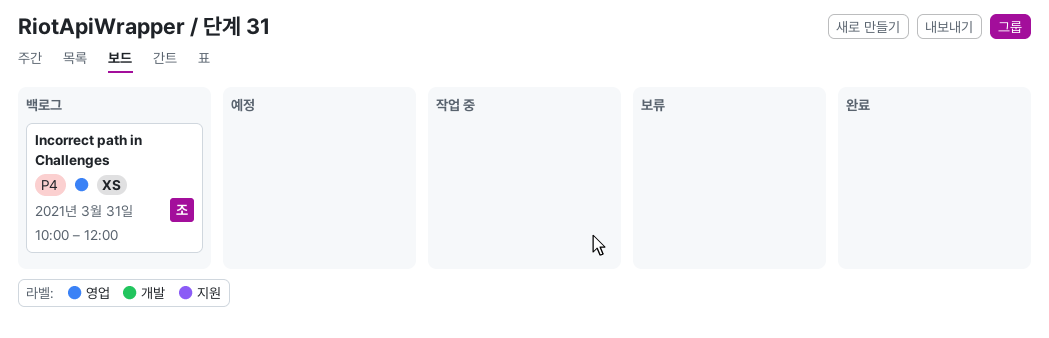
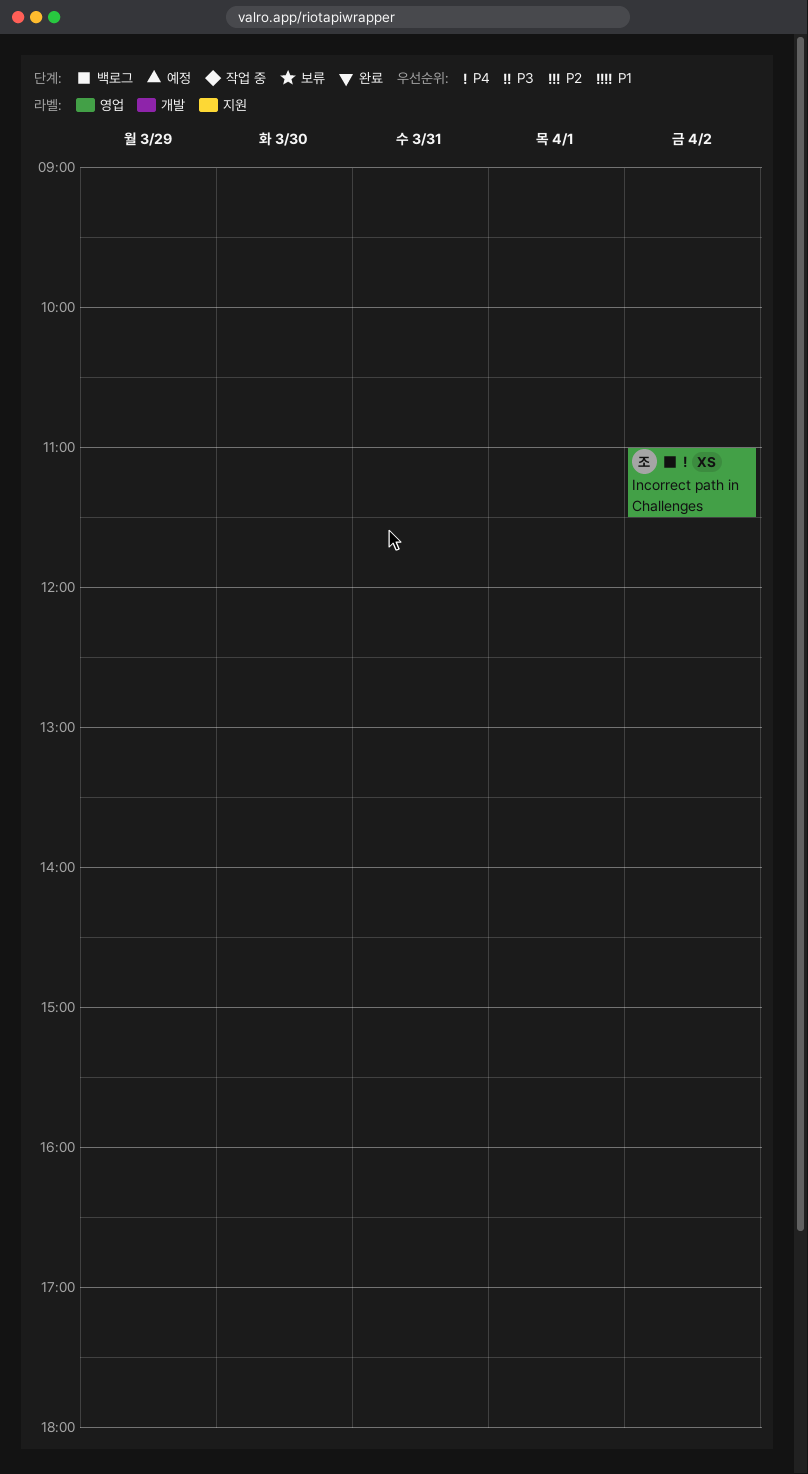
Incorrect path in Challenges, day: Mar 31 -> Apr 2
Incorrect path in Challenges, begins: 10:00 -> 11:00
Incorrect path in Challenges, ends: 12:00 -> 11:30

